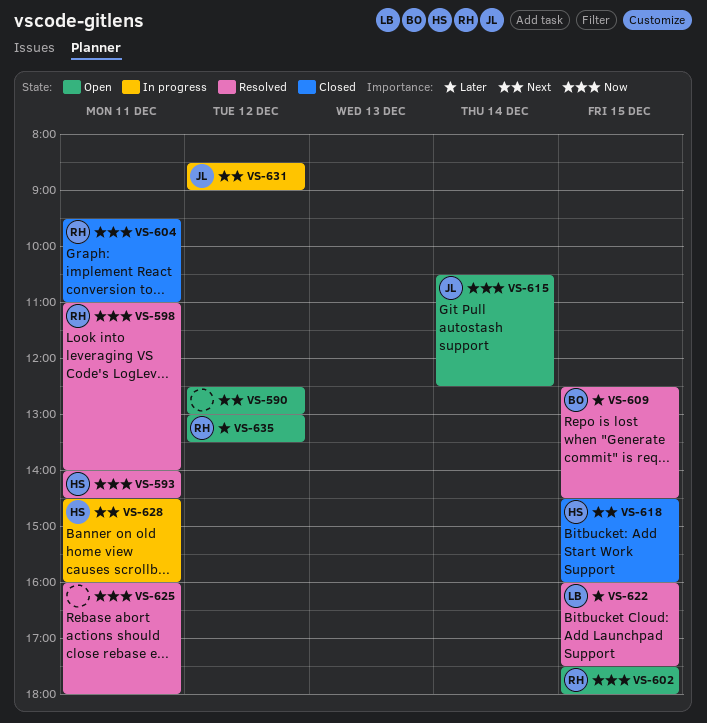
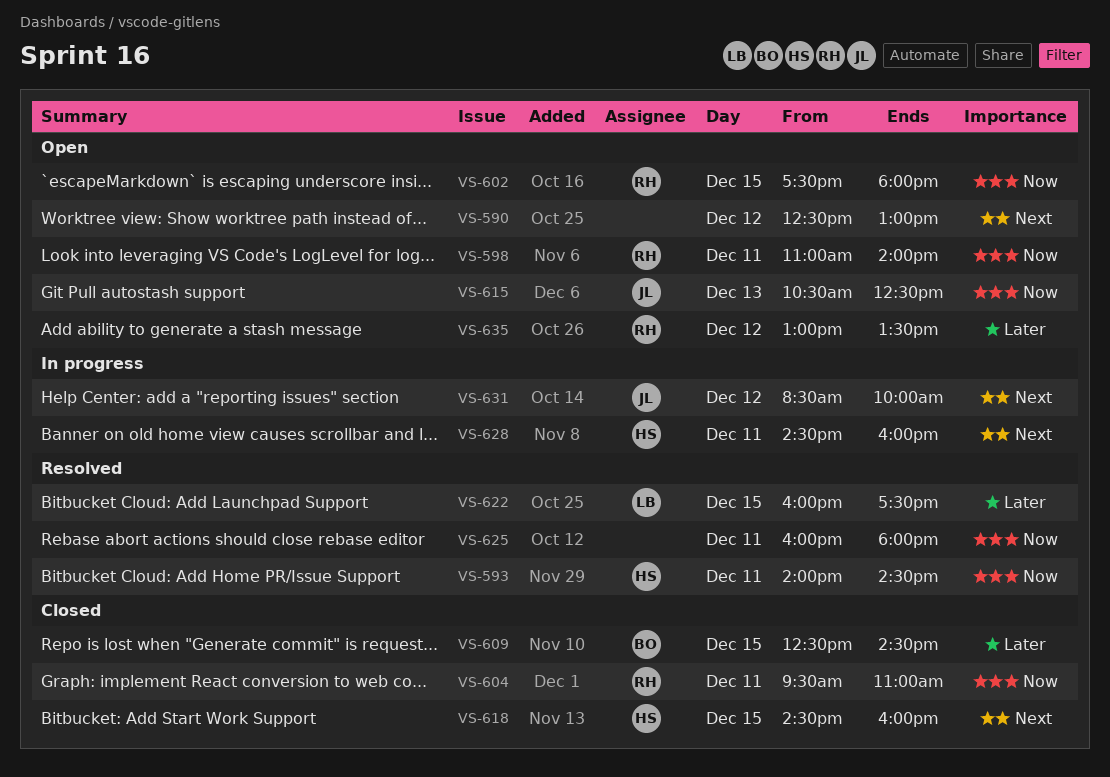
VS-598, status: Resolved -> Open
VS-609, status: Resolved -> Closed
VS-615, day: Dec 14 -> Dec 13
VS-631, ends: 09:00 -> 10:00

